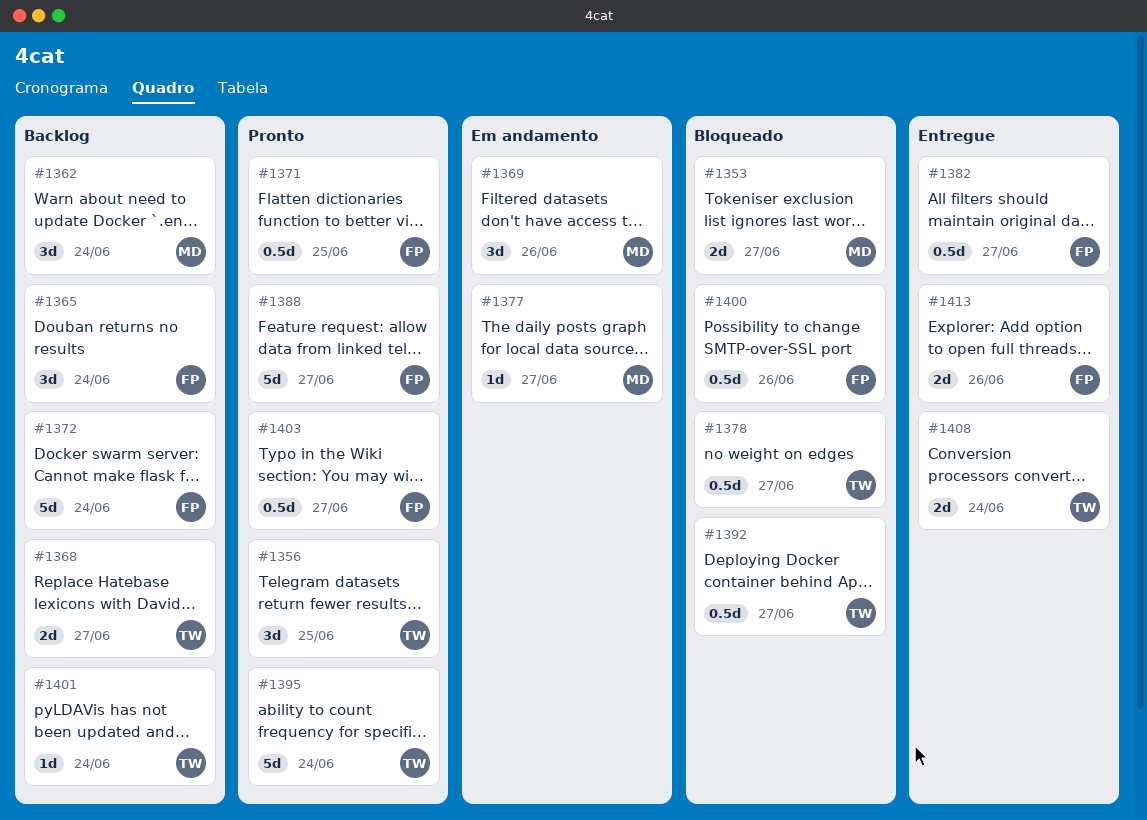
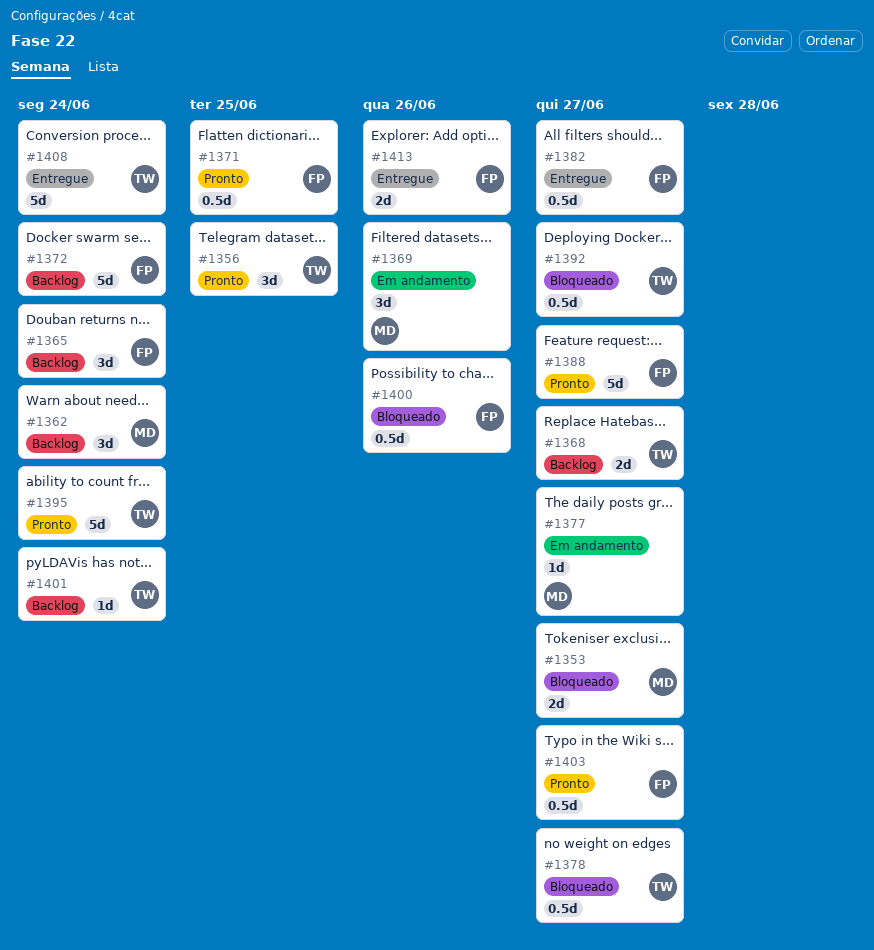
#1408, estimate: 2d -> 5d

